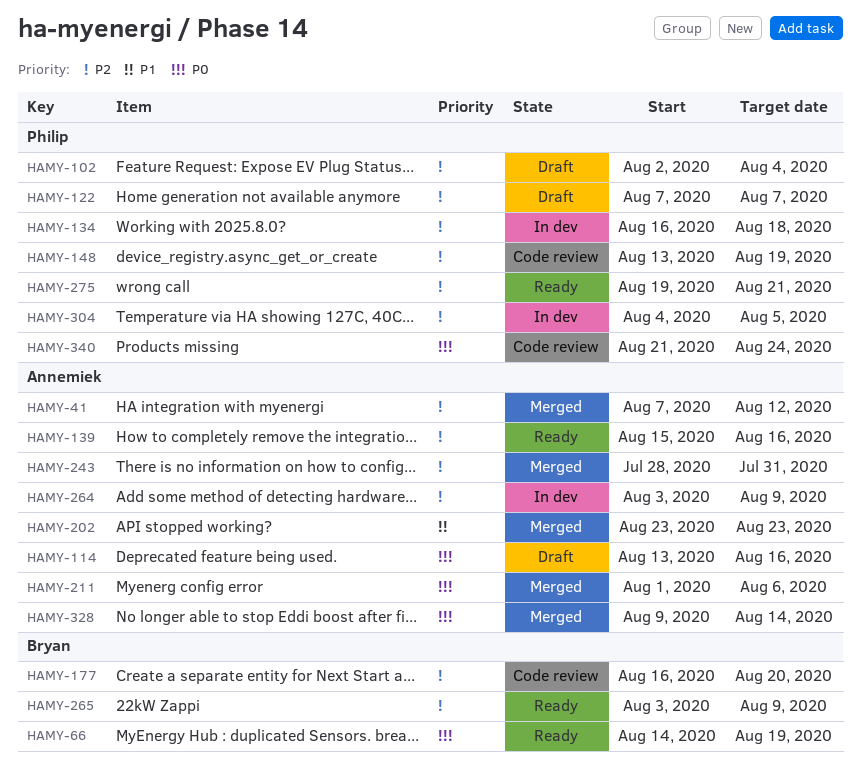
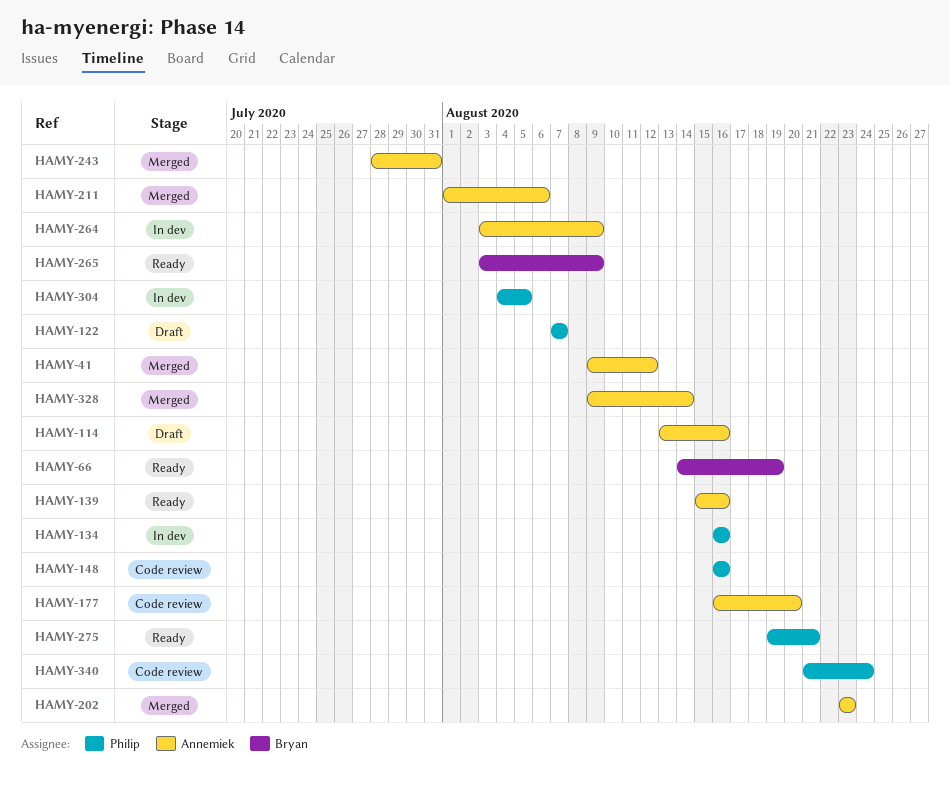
HAMY-41, start: Aug 7 -> Aug 9
HAMY-102: present -> none
HAMY-134, due: Aug 18 -> Aug 16
HAMY-148, start: Aug 13 -> Aug 16
HAMY-148, due: Aug 19 -> Aug 16
HAMY-177, owner: Bryan -> Annemiek

